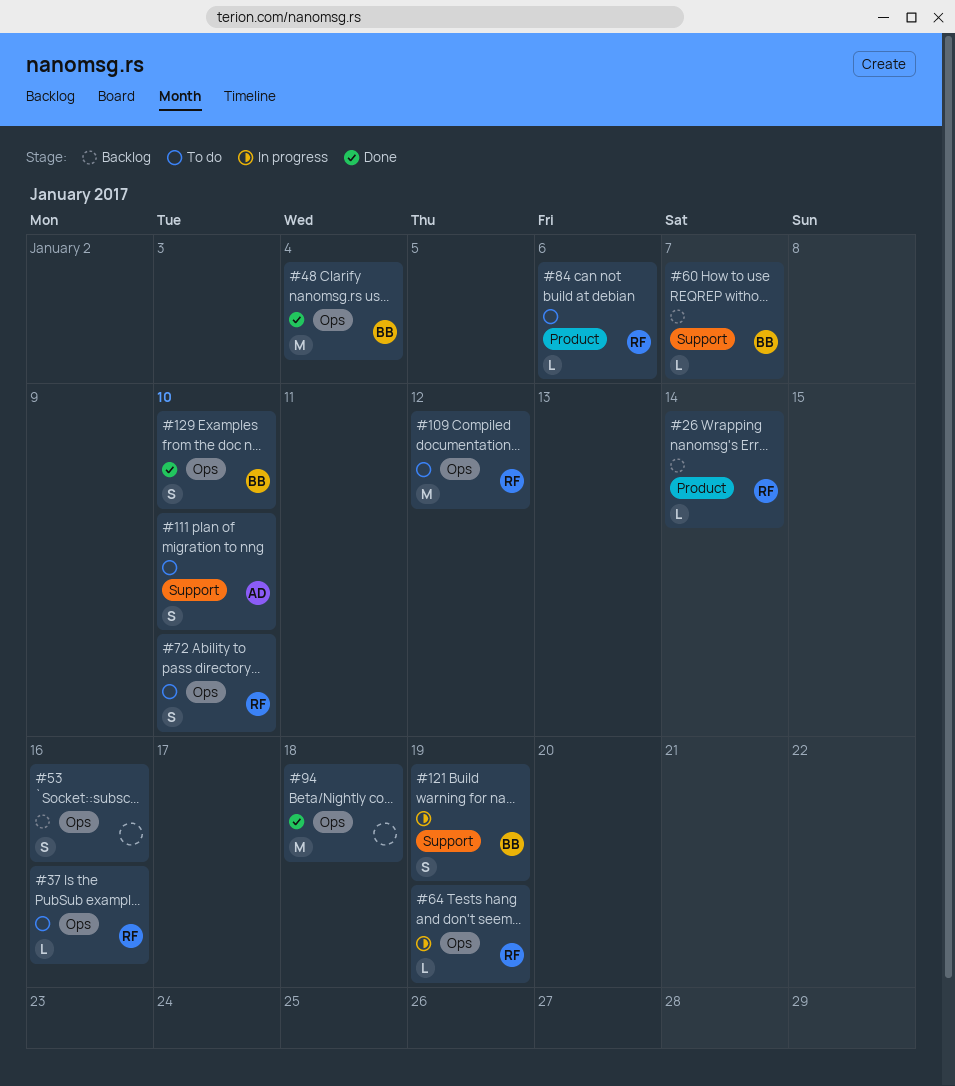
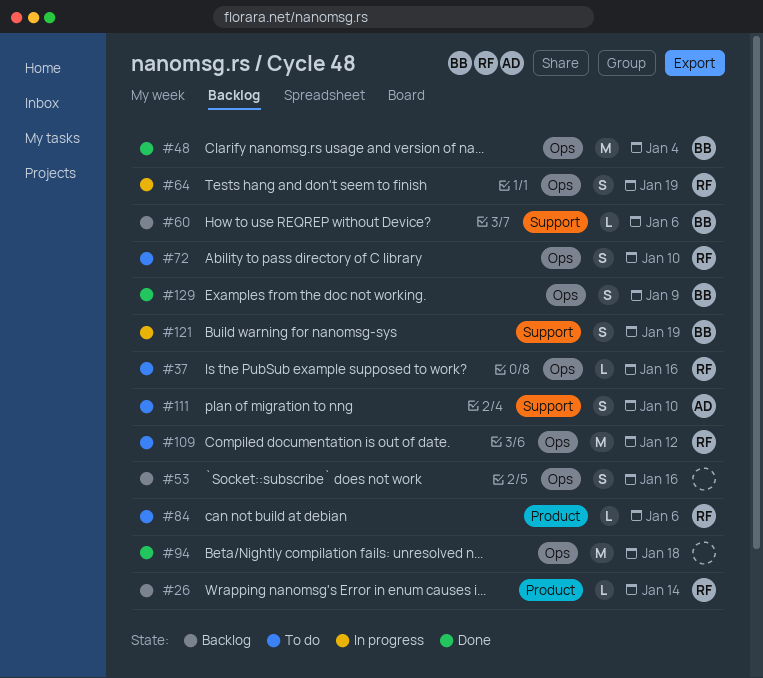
#60, due: Jan 7 -> Jan 6
#64, estimate: L -> S
#129, due: Jan 10 -> Jan 9

